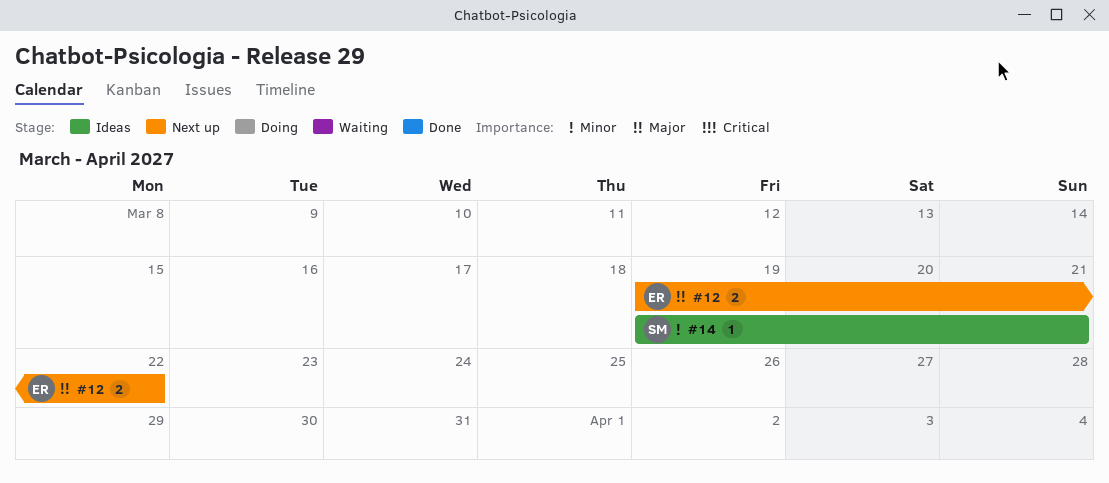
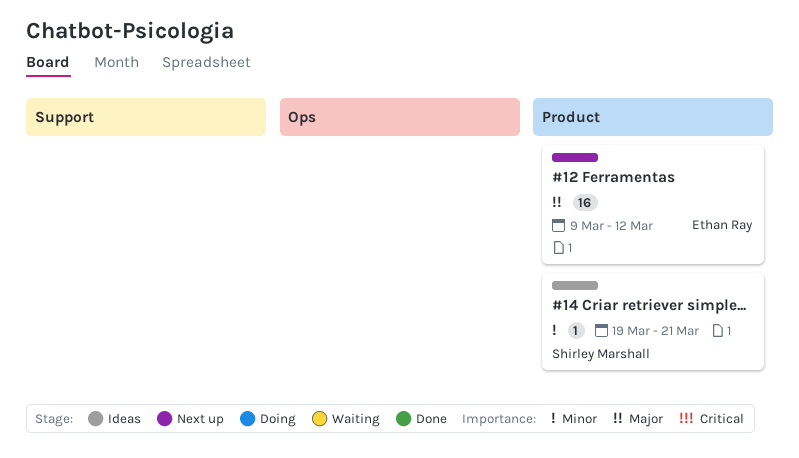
#12, estimate: 2 -> 16
#12, start: Mar 19 -> Mar 9
#12, due: Mar 22 -> Mar 12

